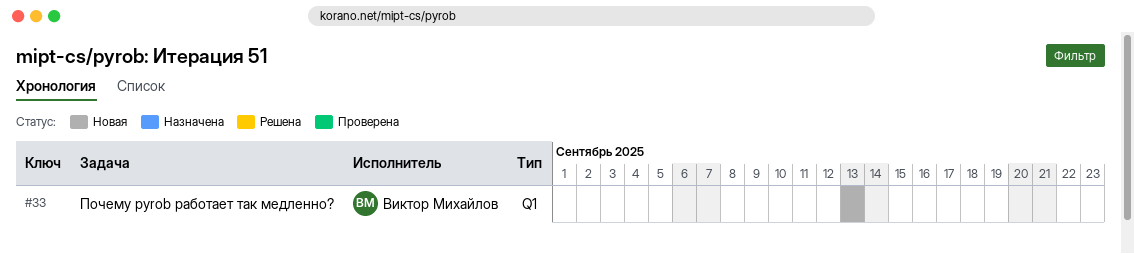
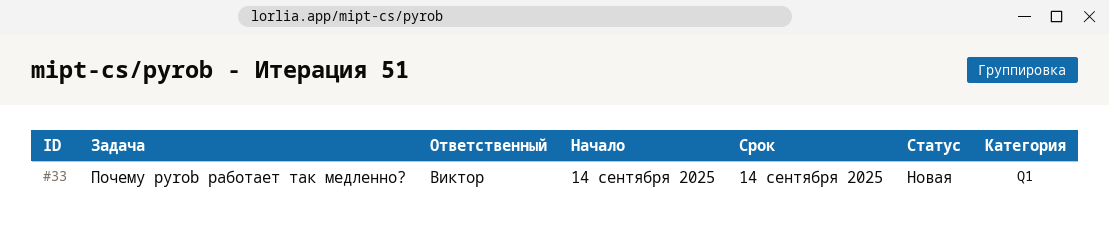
#33, start: Sep 13 -> Sep 14
#33, due: Sep 13 -> Sep 14

